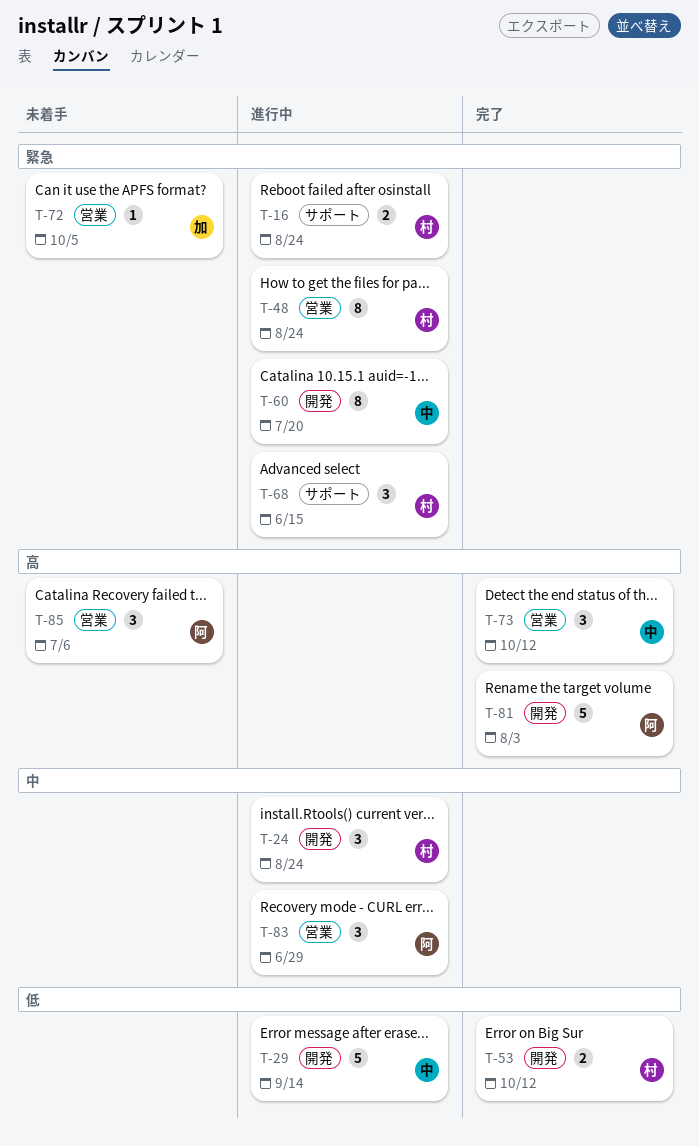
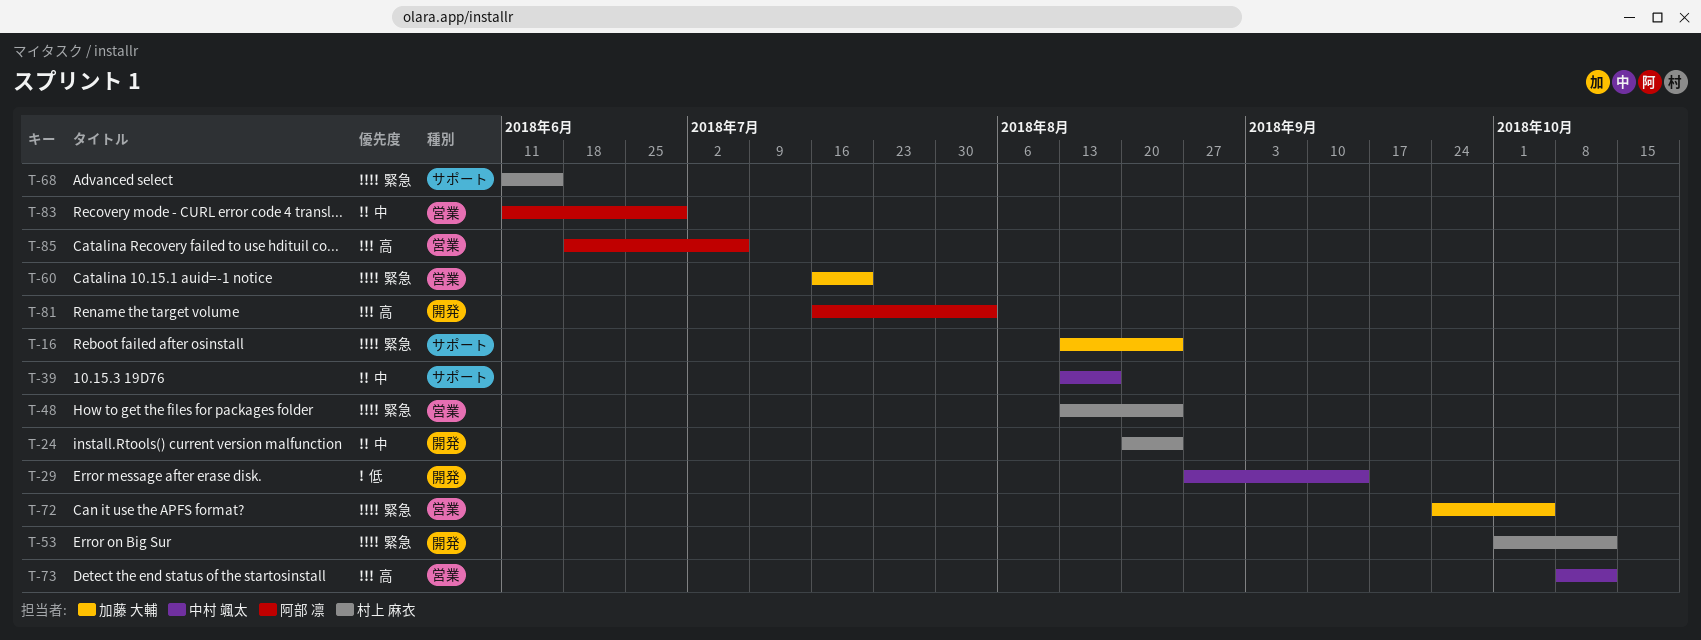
T-16, owner: 村上 麻衣 -> 加藤 大輔
T-39: none -> present
T-53, priority: 低 -> 緊急
T-60, owner: 中村 颯太 -> 加藤 大輔
T-60, label: 開発 -> 営業

